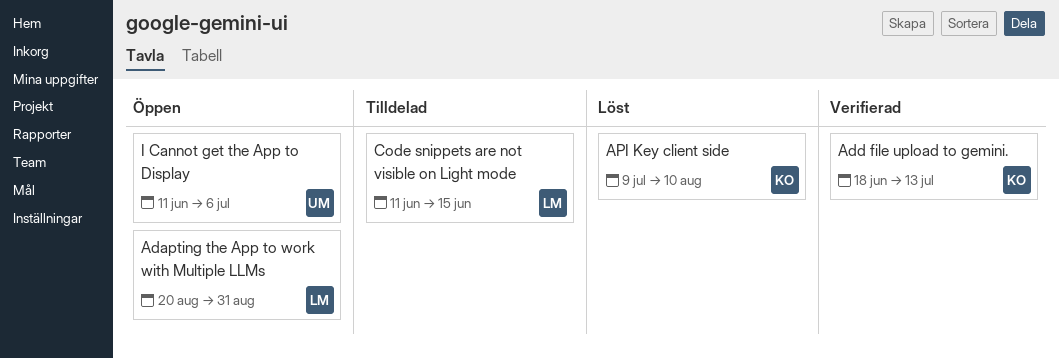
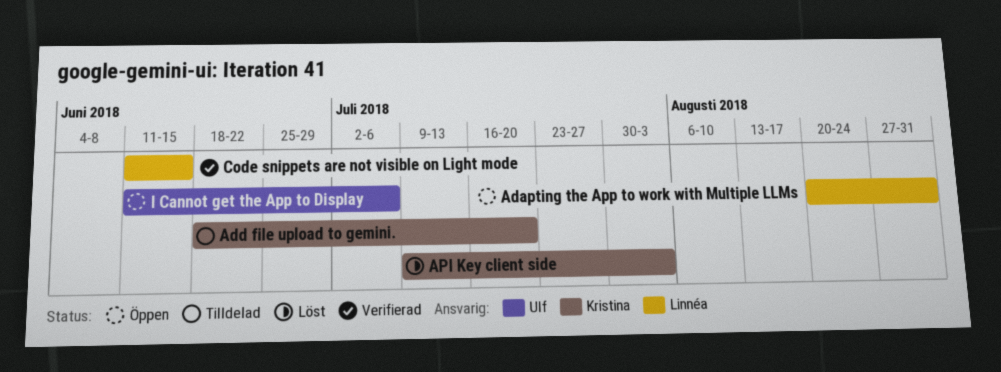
Add file upload to gemini., status: Verifierad -> Tilldelad
Add file upload to gemini., due: Jul 13 -> Jul 20
API Key client side, due: Aug 10 -> Aug 3
Code snippets are not visible on Light mode, status: Tilldelad -> Verifierad

